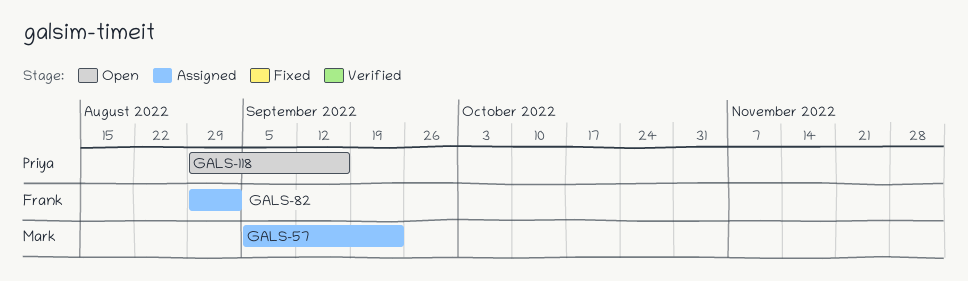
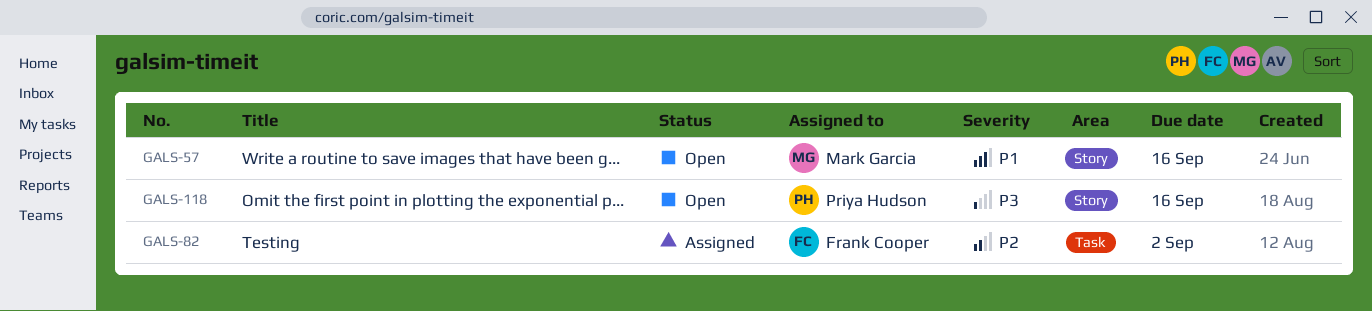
GALS-57, status: Assigned -> Open
GALS-57, due: Sep 23 -> Sep 16

